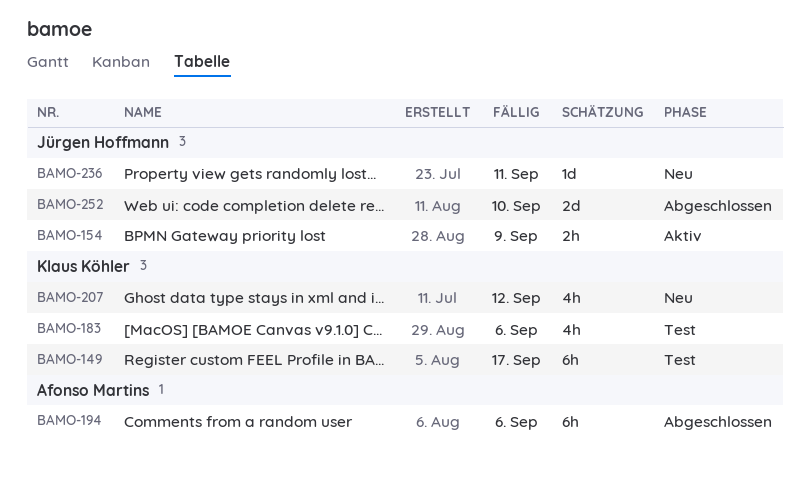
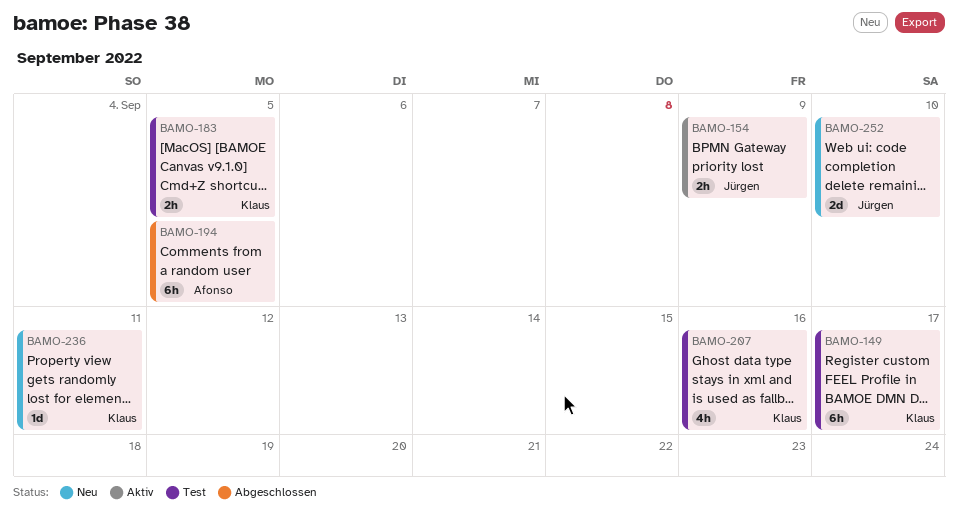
BAMO-183, estimate: 4h -> 2h
BAMO-183, due: Sep 6 -> Sep 5
BAMO-194, due: Sep 6 -> Sep 5
BAMO-207, status: Neu -> Test
BAMO-207, due: Sep 12 -> Sep 16
BAMO-236, owner: Jürgen Hoffmann -> Klaus Köhler
BAMO-252, status: Abgeschlossen -> Neu

